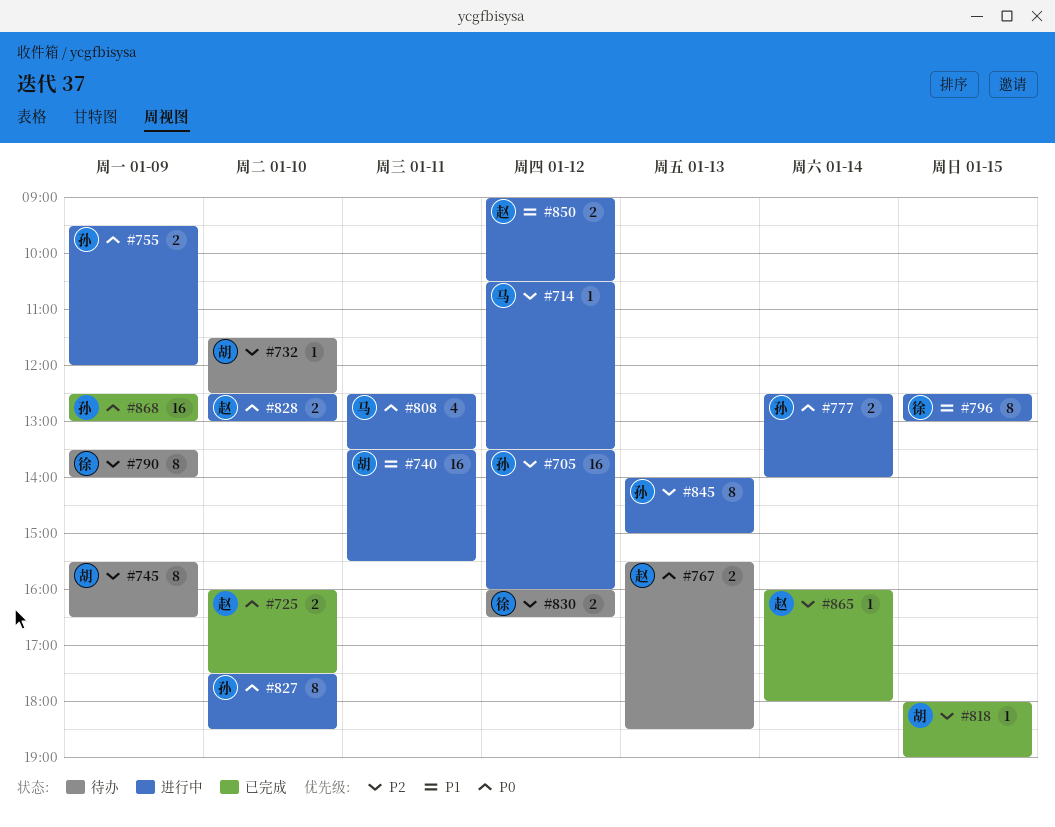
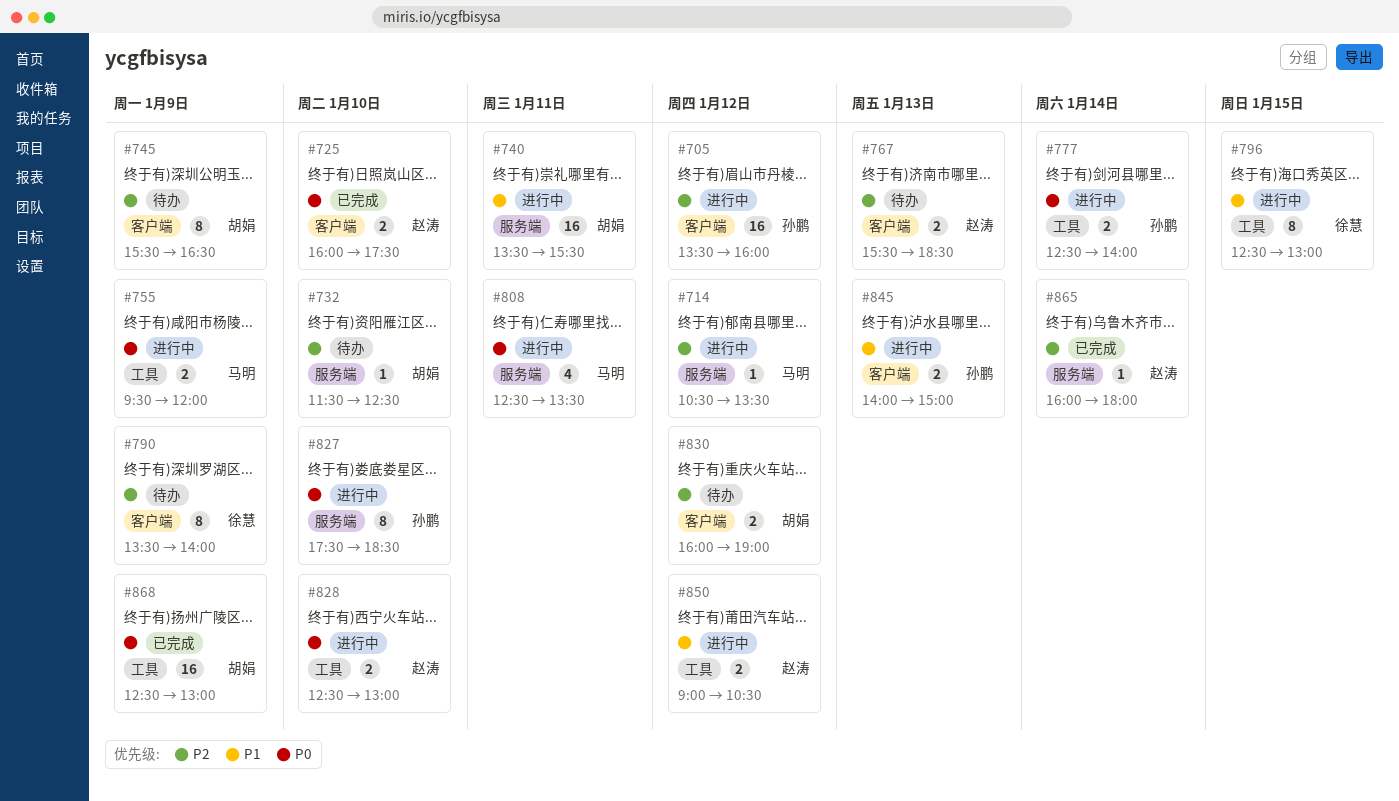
#755, owner: 孙鹏 -> 马明
#767, priority: P0 -> P2
#818: present -> none
#830, owner: 徐慧 -> 胡娟
#830, ends: 16:30 -> 19:00
#845, priority: P2 -> P1
#845, estimate: 8 -> 2
#868, owner: 孙鹏 -> 胡娟

